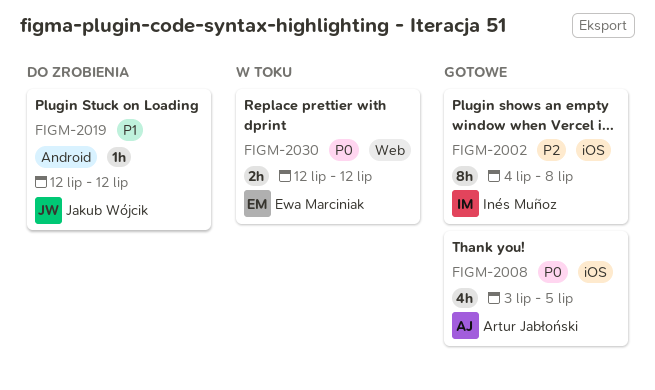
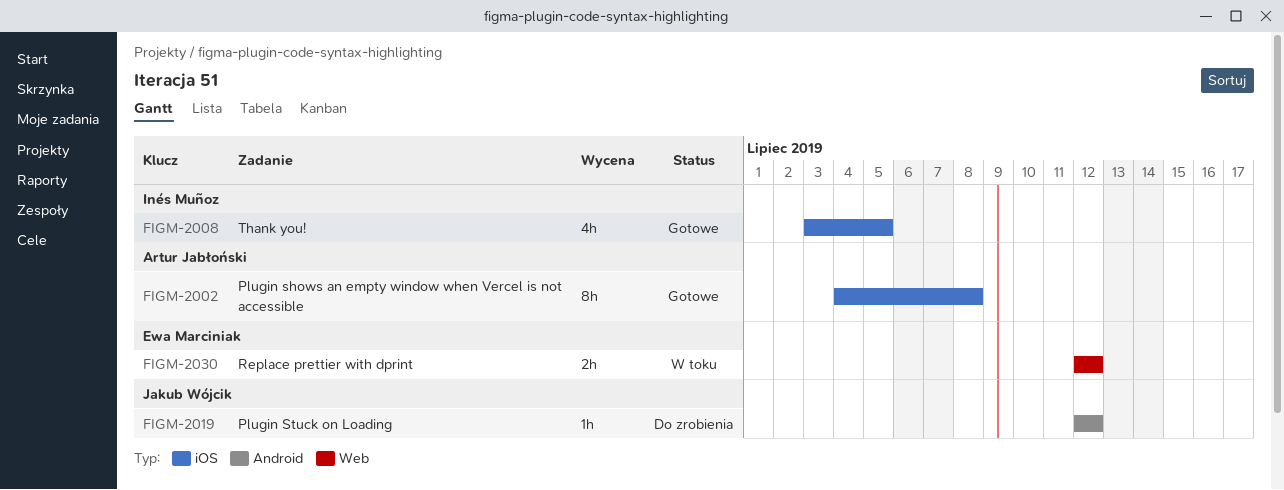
FIGM-2002, owner: Inés Muñoz -> Artur Jabłoński
FIGM-2008, owner: Artur Jabłoński -> Inés Muñoz

